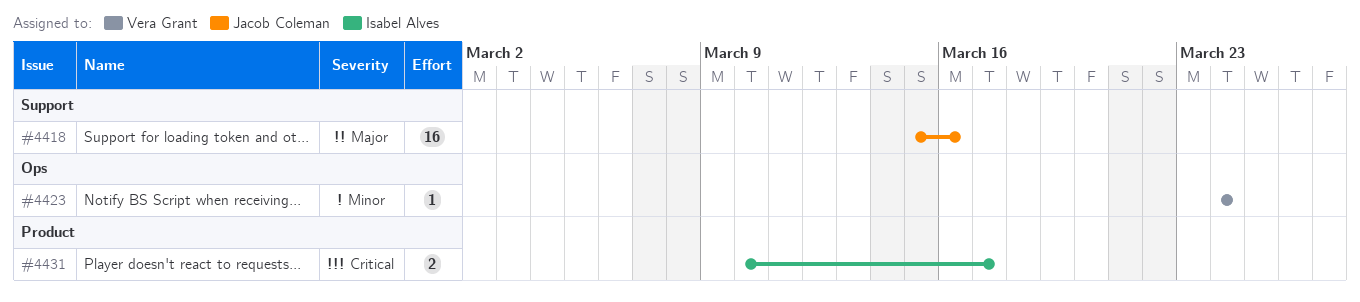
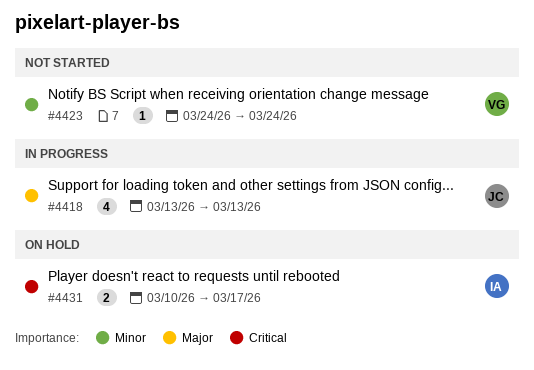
#4418, estimate: 16 -> 4
#4418, start: Mar 15 -> Mar 13
#4418, due: Mar 16 -> Mar 13

